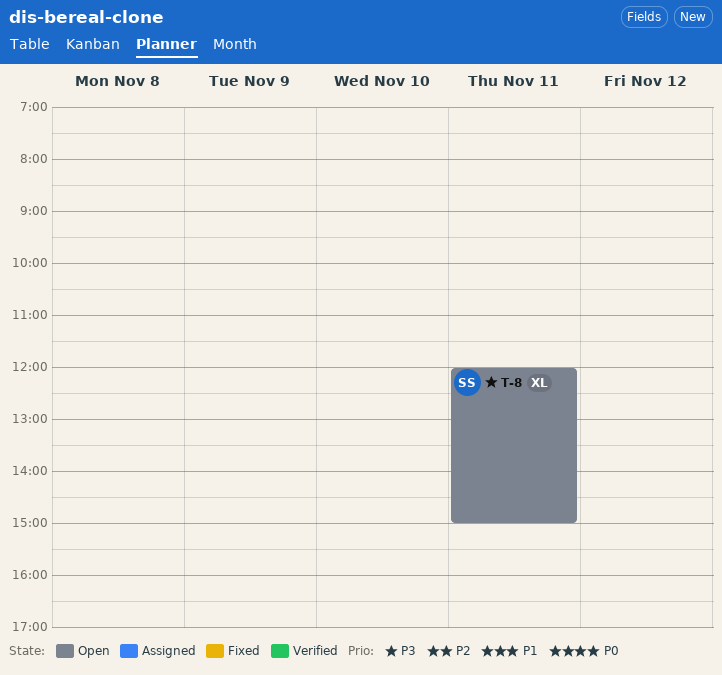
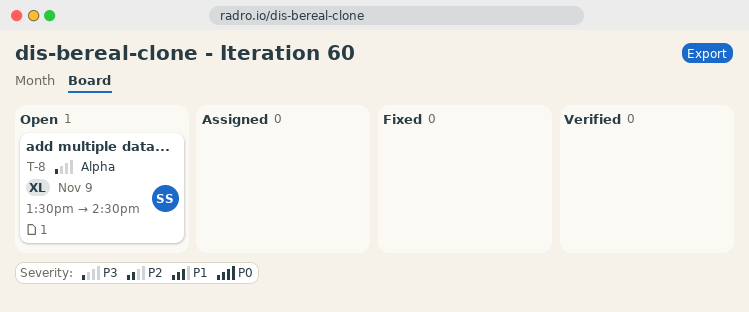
T-8, day: Nov 11 -> Nov 9
T-8, begins: 12:00 -> 13:30
T-8, ends: 15:00 -> 14:30

